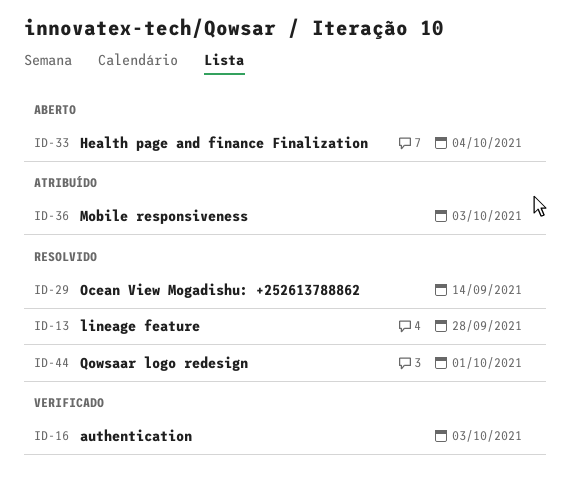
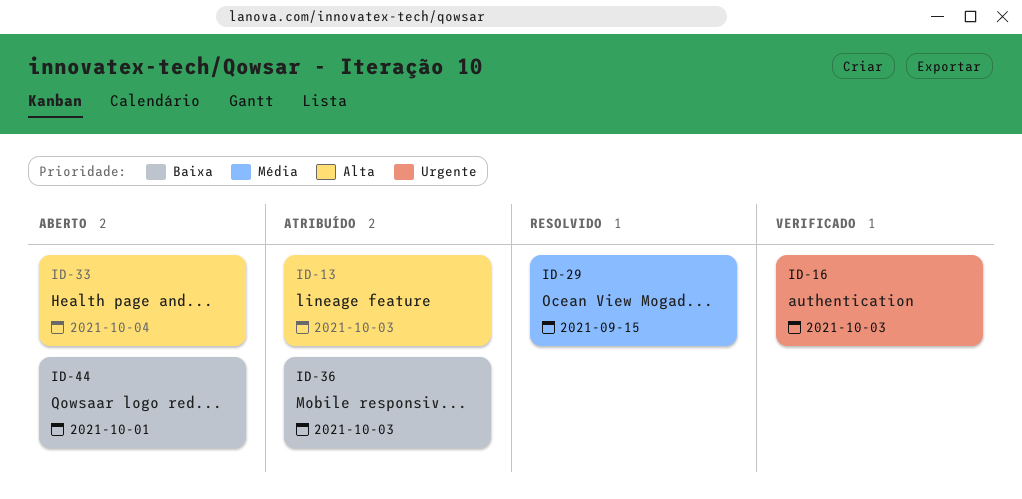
ID-13, status: Resolvido -> Atribuído
ID-13, due: Sep 28 -> Oct 3
ID-29, due: Sep 14 -> Sep 15
ID-44, status: Resolvido -> Aberto

